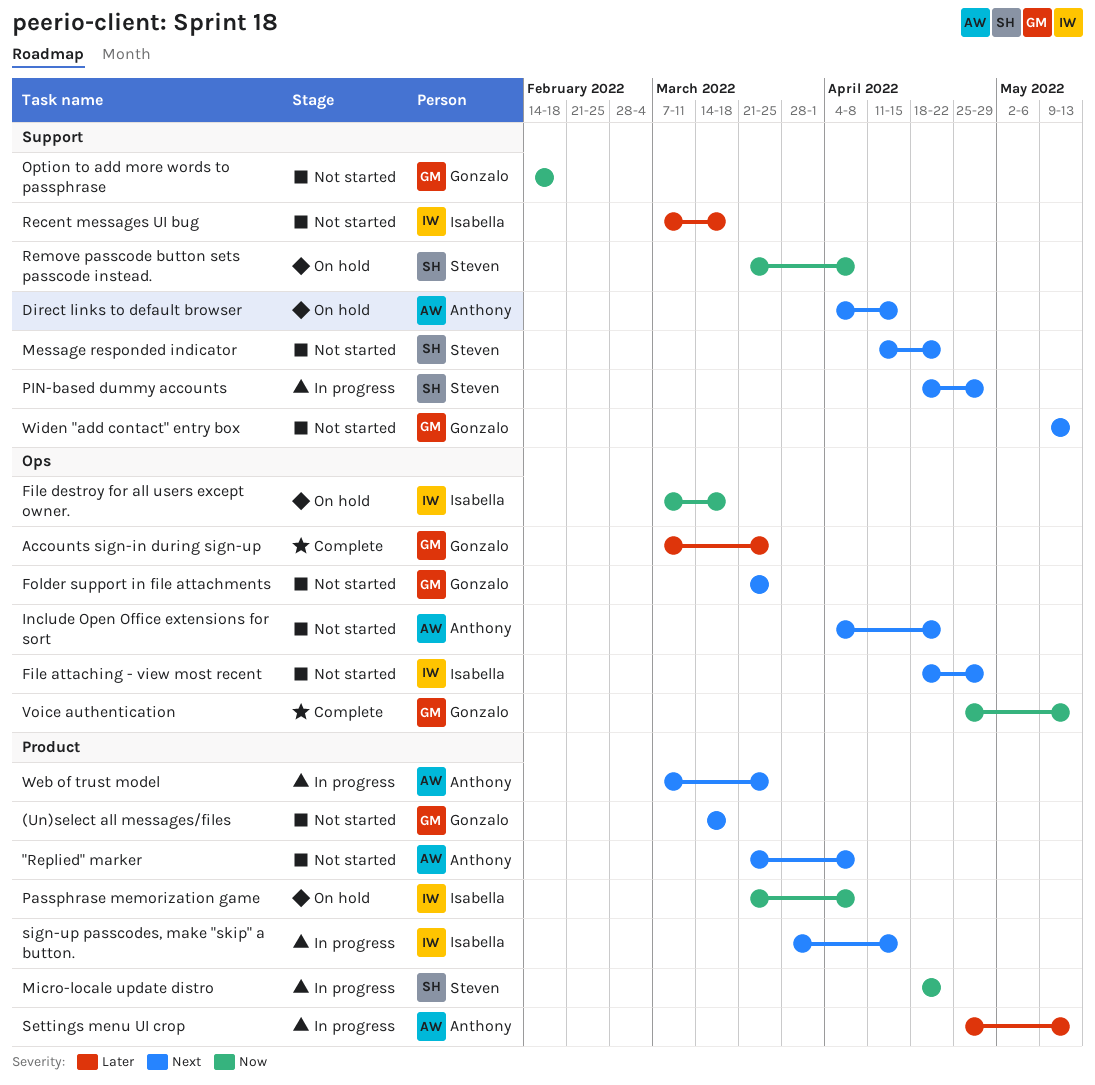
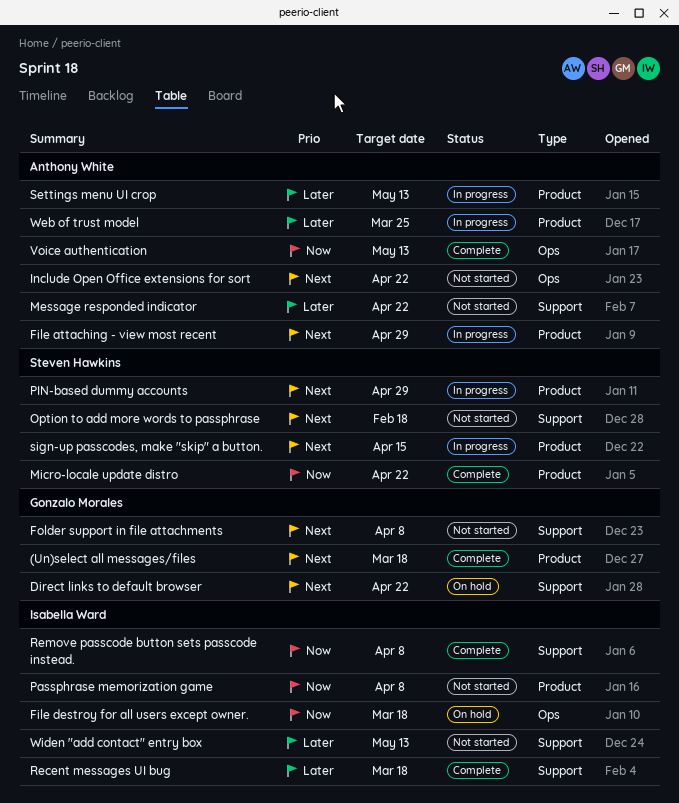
"Replied" marker: present -> none
(Un)select all messages/files, status: Not started -> Complete
Accounts sign-in during sign-up: present -> none
Direct links to default browser, owner: Anthony White -> Gonzalo Morales
Direct links to default browser, due: Apr 15 -> Apr 22
File attaching - view most recent, status: Not started -> In progress
File attaching - view most recent, owner: Isabella Ward -> Anthony White
File attaching - view most recent, label: Ops -> Product
Folder support in file attachments, label: Ops -> Support
Folder support in file attachments, due: Mar 25 -> Apr 8
Message responded indicator, owner: Steven Hawkins -> Anthony White
Message responded indicator, priority: Next -> Later
Micro-locale update distro, status: In progress -> Complete
Option to add more words to passphrase, owner: Gonzalo Morales -> Steven Hawkins
Option to add more words to passphrase, priority: Now -> Next
Passphrase memorization game, status: On hold -> Not started
PIN-based dummy accounts, label: Support -> Product
Recent messages UI bug, status: Not started -> Complete
Remove passcode button sets passcode instead., status: On hold -> Complete
Remove passcode button sets passcode instead., owner: Steven Hawkins -> Isabella Ward
sign-up passcodes, make "skip" a button., owner: Isabella Ward -> Steven Hawkins
Voice authentication, owner: Gonzalo Morales -> Anthony White
Web of trust model, priority: Next -> Later
Widen "add contact" entry box, owner: Gonzalo Morales -> Isabella Ward
Widen "add contact" entry box, priority: Next -> Later

